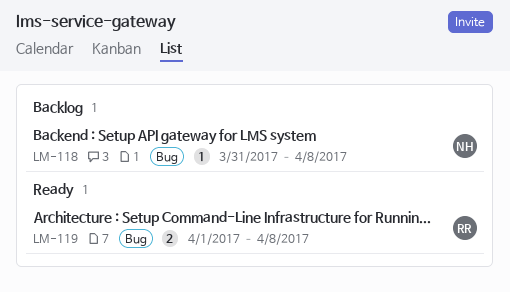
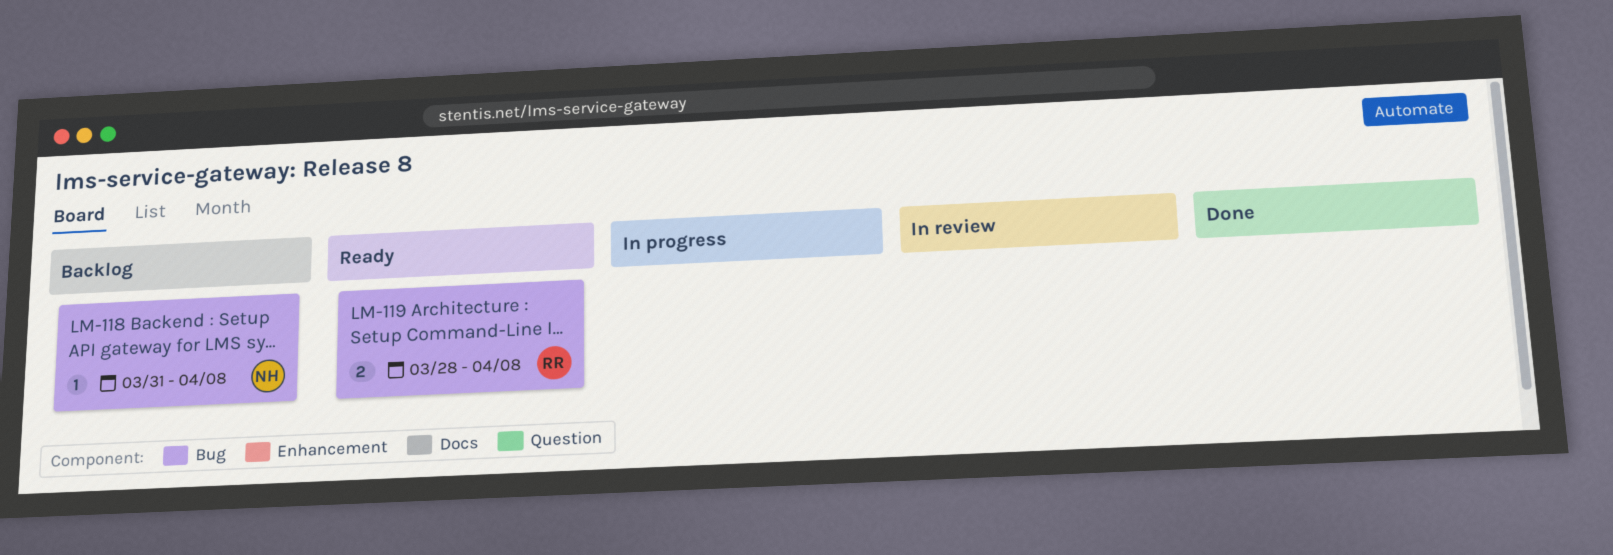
LM-119, start: Apr 1 -> Mar 28

